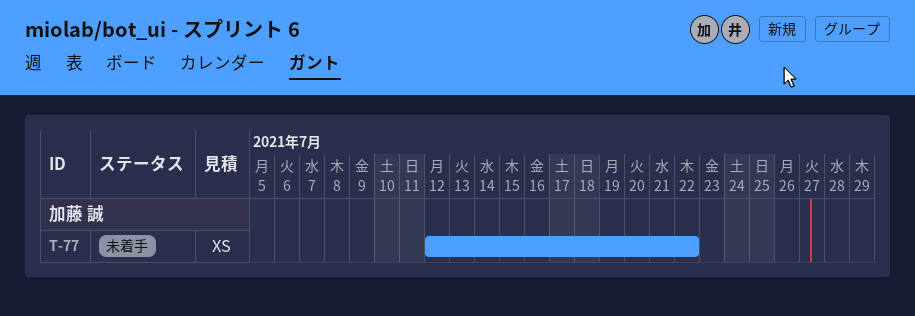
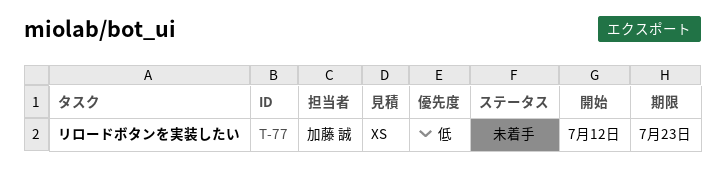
T-77, due: Jul 22 -> Jul 23

